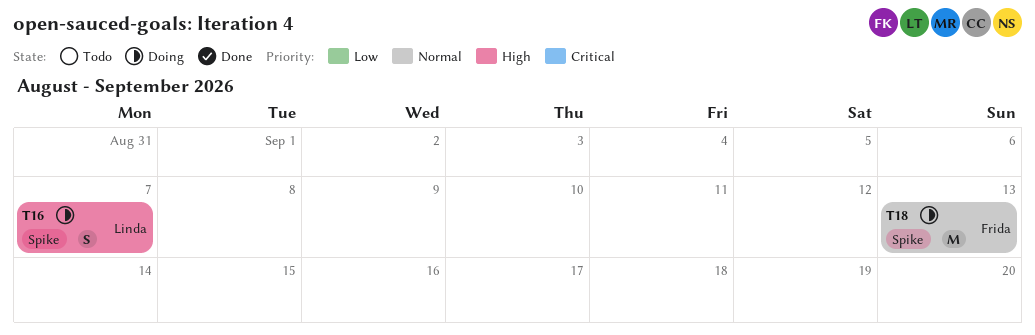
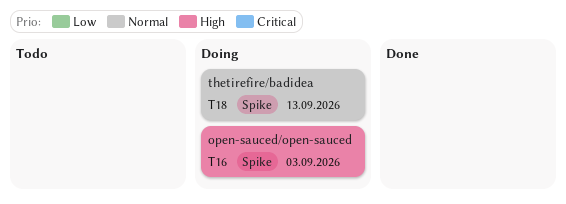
T16, due: Sep 7 -> Sep 3

